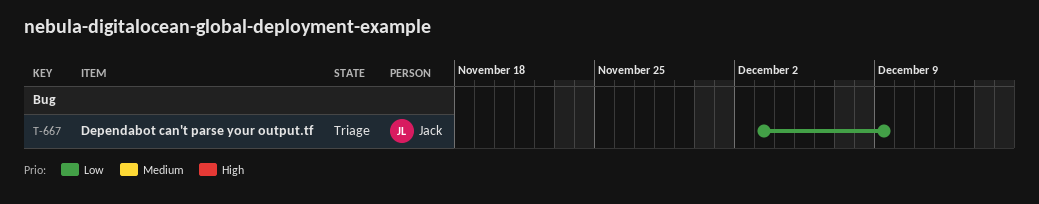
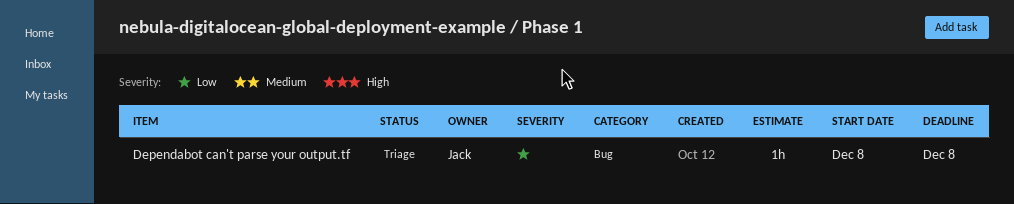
Dependabot can't parse your output.tf, start: Dec 3 -> Dec 8
Dependabot can't parse your output.tf, due: Dec 9 -> Dec 8

